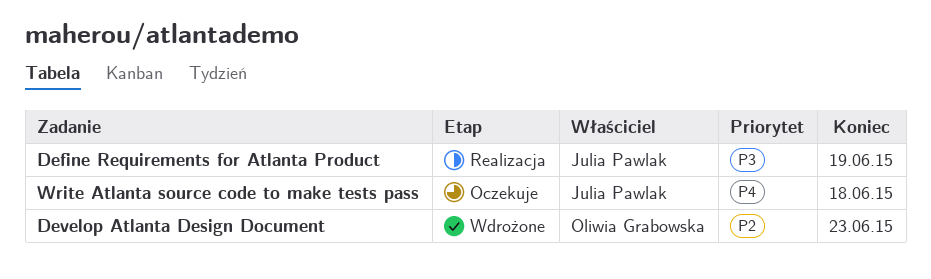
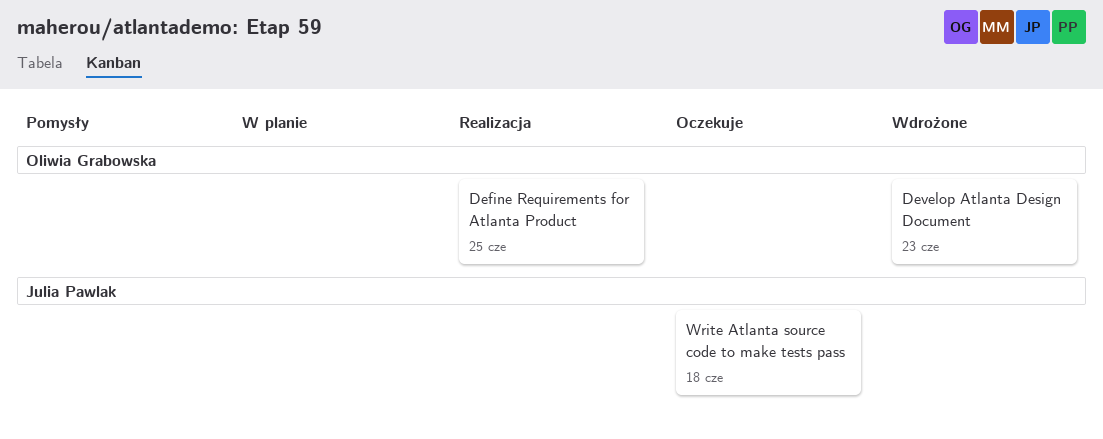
Define Requirements for Atlanta Product, owner: Julia Pawlak -> Oliwia Grabowska
Define Requirements for Atlanta Product, due: Jun 19 -> Jun 25

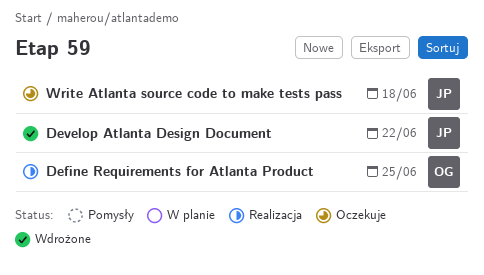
Develop Atlanta Design Document, owner: Oliwia Grabowska -> Julia Pawlak
Develop Atlanta Design Document, due: Jun 23 -> Jun 22

